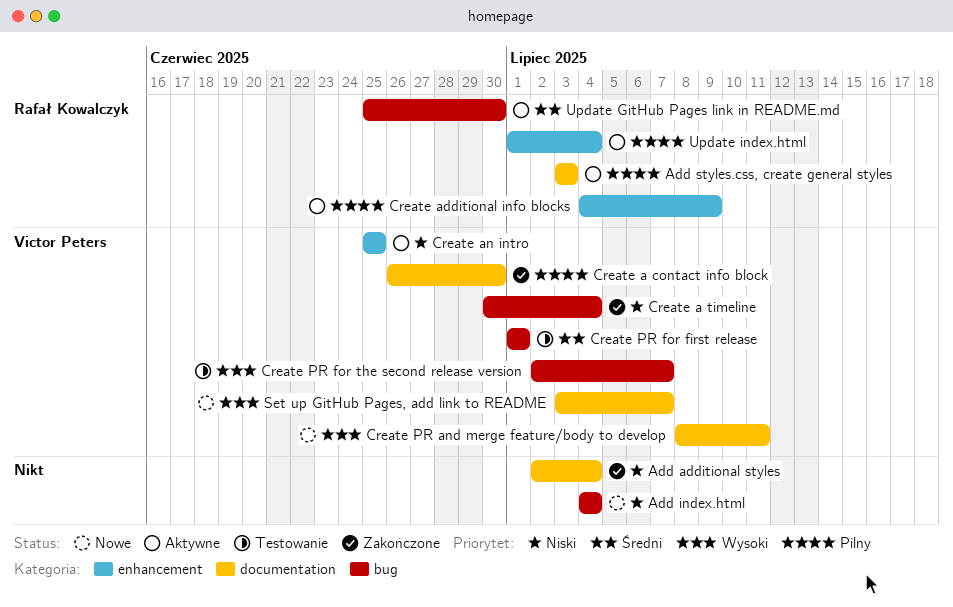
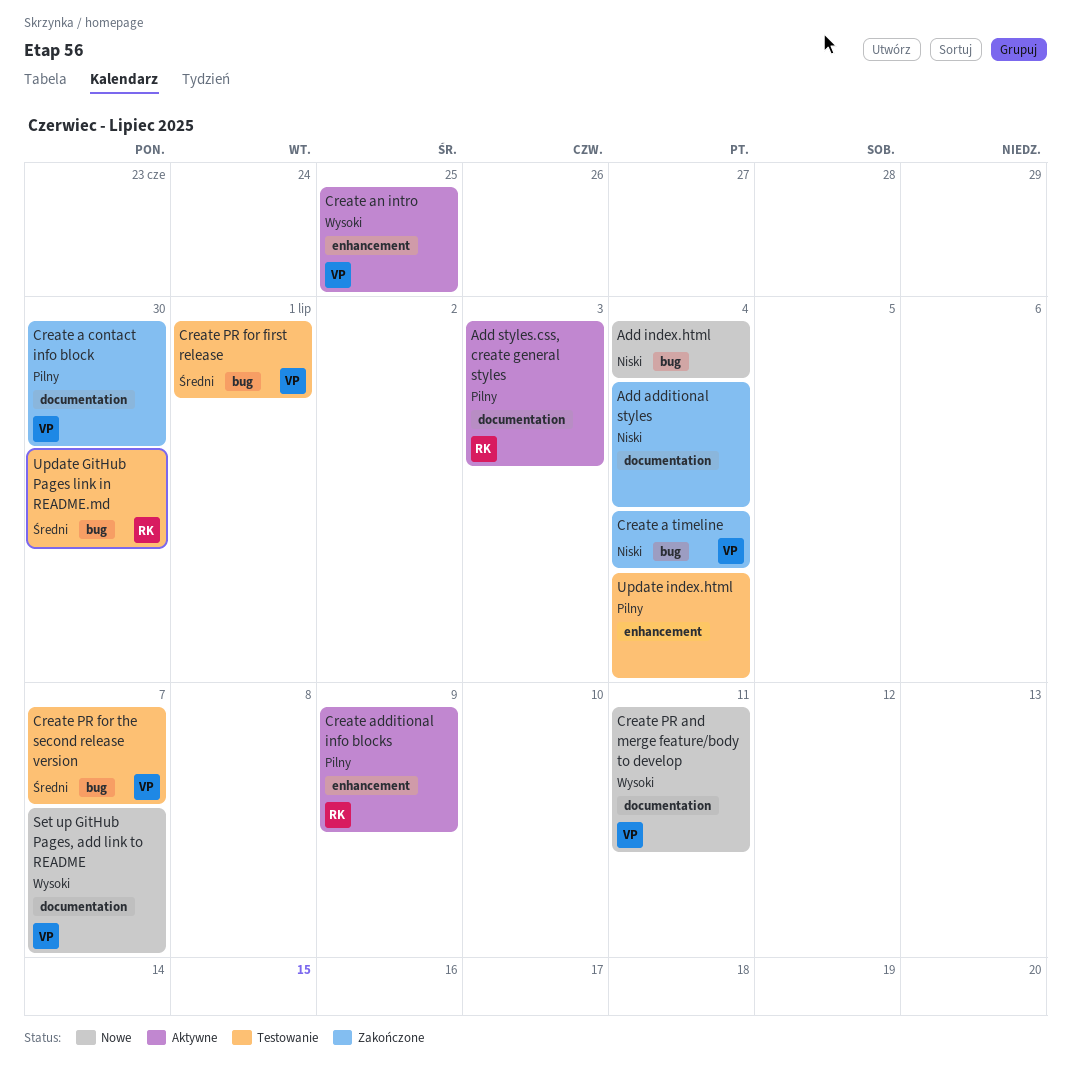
Create an intro, priority: Niski -> Wysoki
Create PR for the second release version, priority: Wysoki -> Średni
Update GitHub Pages link in README.md, status: Aktywne -> Testowanie
Update index.html, status: Aktywne -> Testowanie
Update index.html, owner: Rafał Kowalczyk -> none

